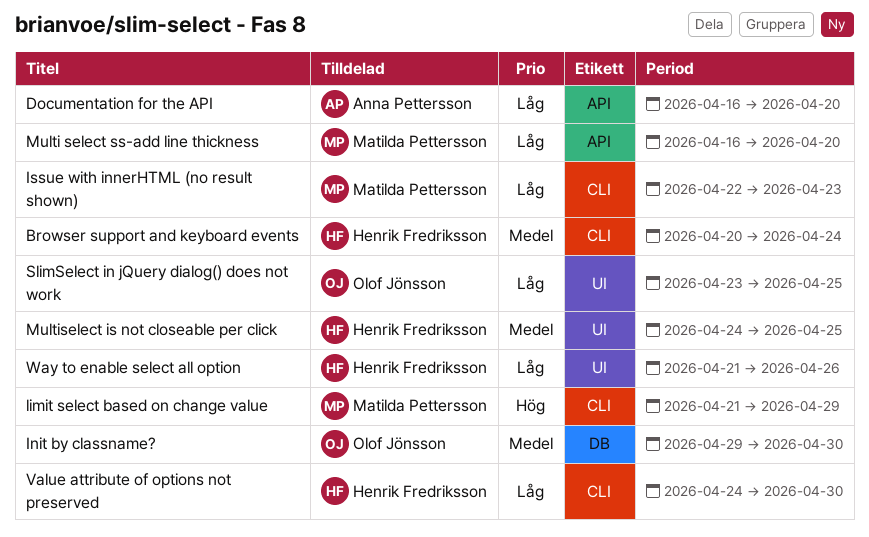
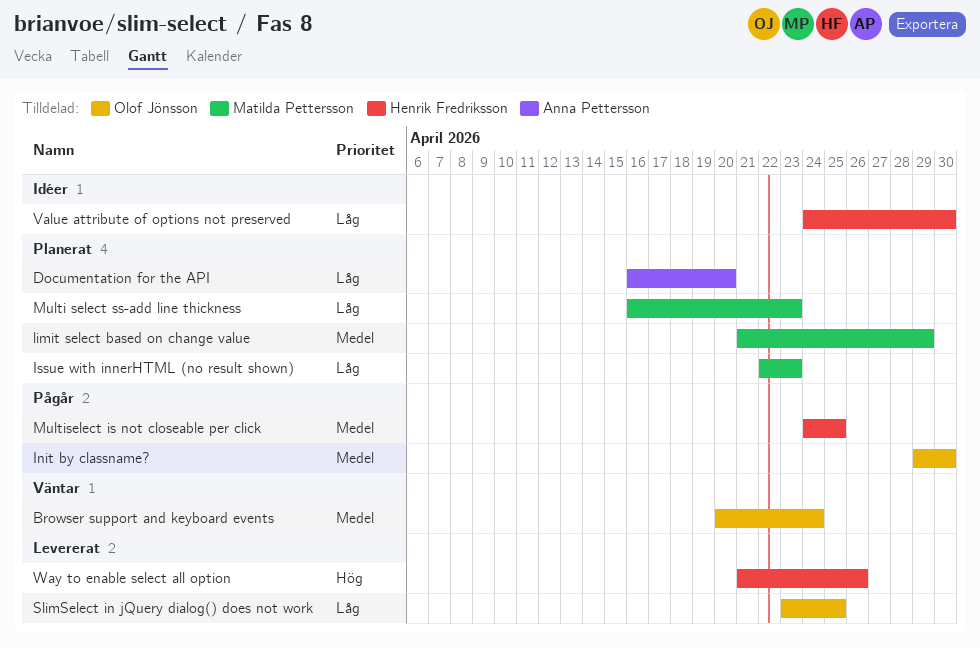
Browser support and keyboard events, owner: Henrik Fredriksson -> Olof Jönsson
limit select based on change value, priority: Hög -> Medel
Multi select ss-add line thickness, due: Apr 20 -> Apr 23
Way to enable select all option, priority: Låg -> Hög

